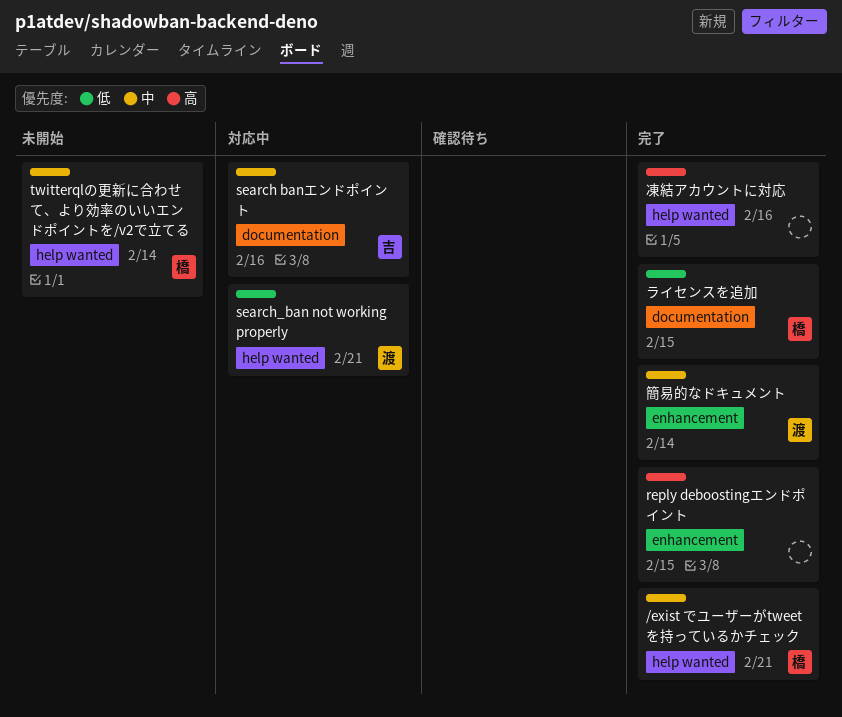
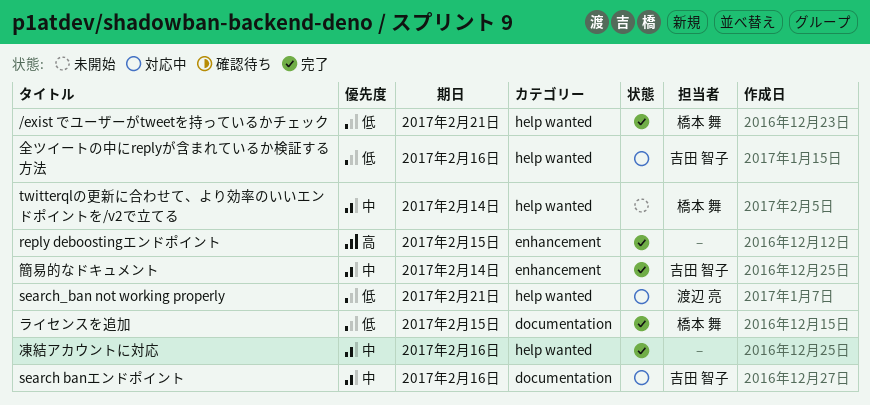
/exist でユーザーがtweetを持っているかチェック, priority: 中 -> 低
全ツイートの中にreplyが含まれているか検証する方法: none -> present
凍結アカウントに対応, priority: 高 -> 中
簡易的なドキュメント, owner: 渡辺 亮 -> 吉田 智子

